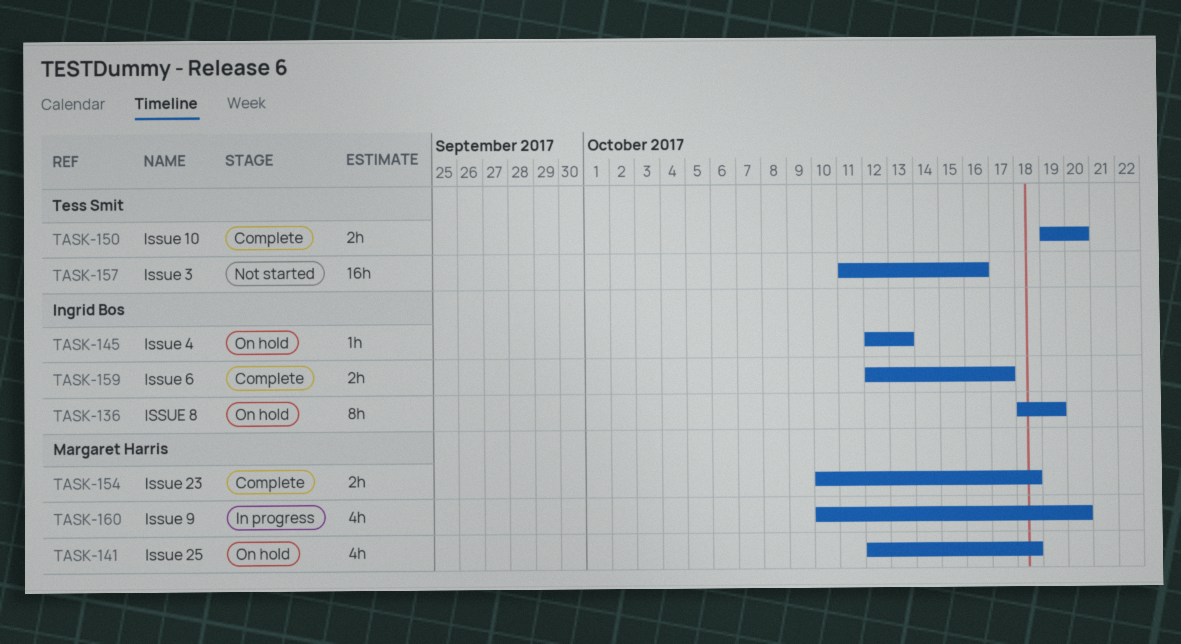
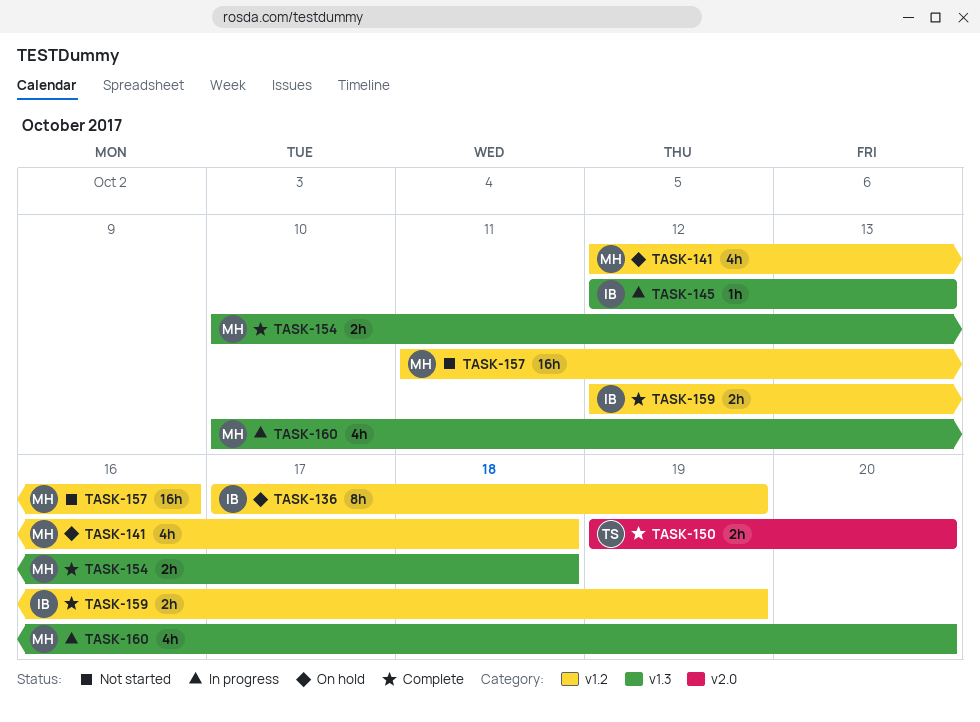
TASK-136, start: Oct 18 -> Oct 17
TASK-145, status: On hold -> In progress
TASK-157, owner: Tess Smit -> Margaret Harris
TASK-159, due: Oct 17 -> Oct 19

